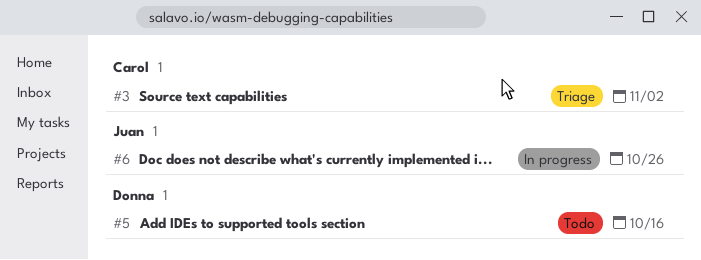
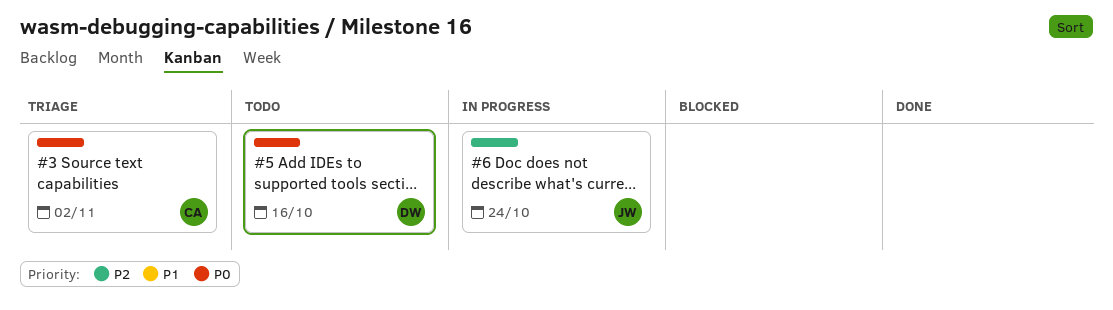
#6, due: Oct 26 -> Oct 24

